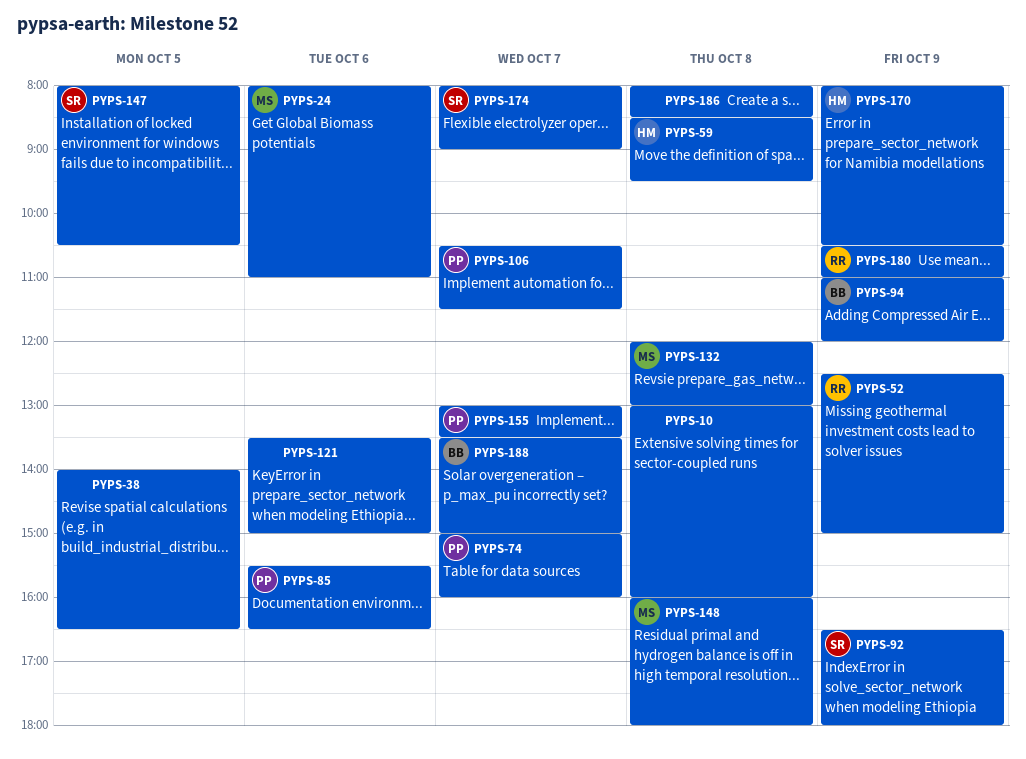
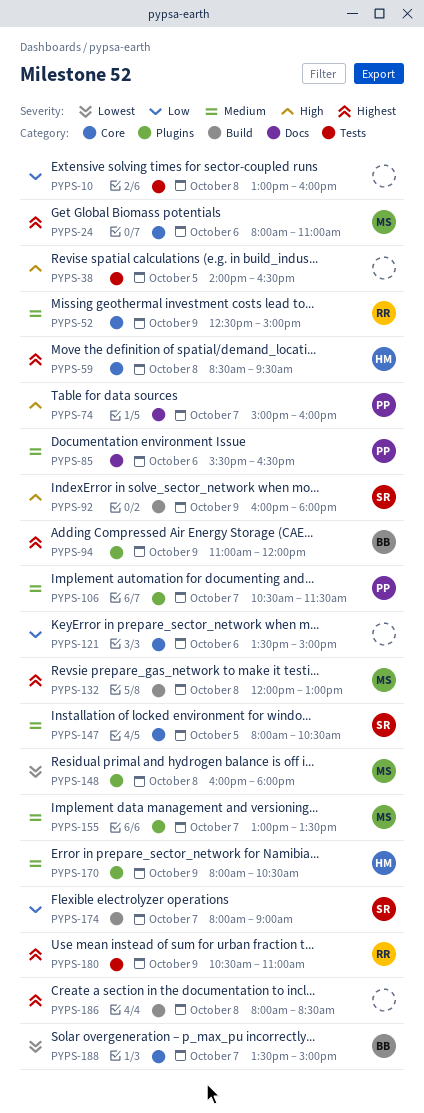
PYPS-92, begins: 16:30 -> 16:00
PYPS-155, owner: PP -> MS

